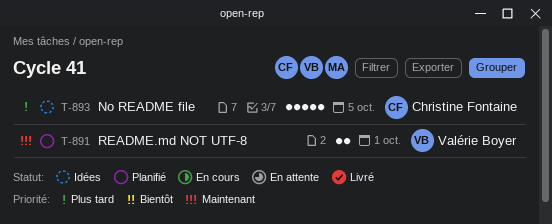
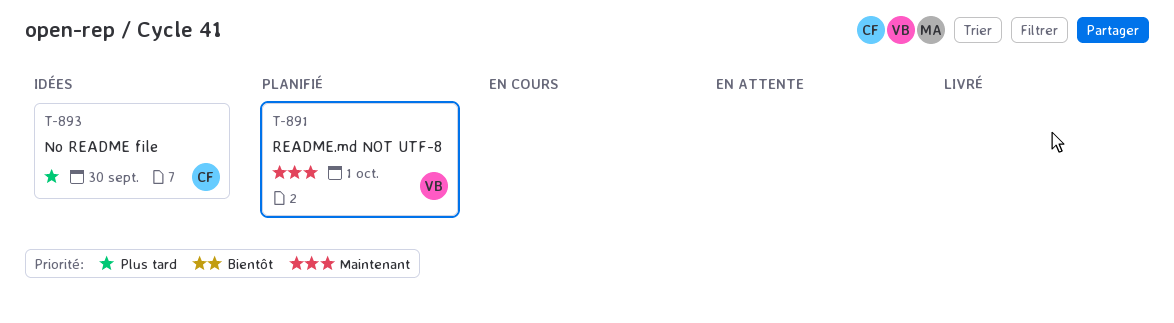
T-893, due: Oct 5 -> Sep 30

